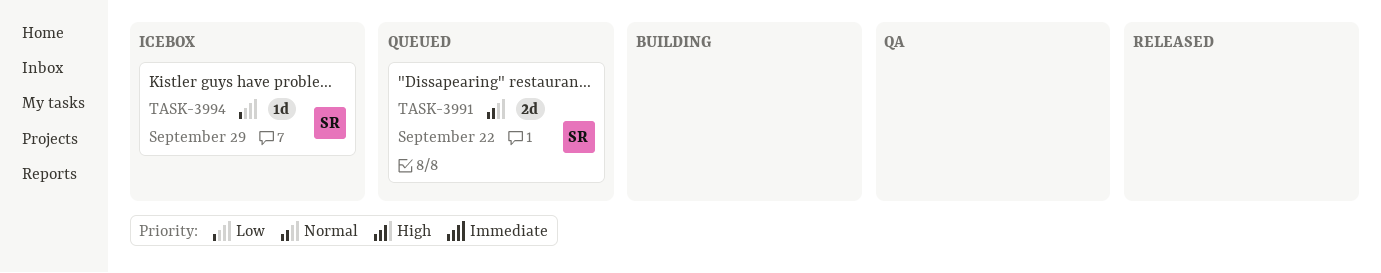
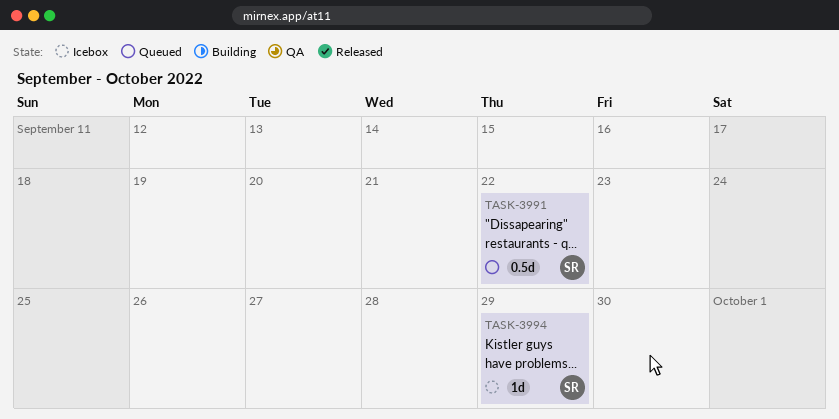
TASK-3991, estimate: 2d -> 0.5d

